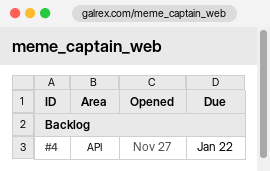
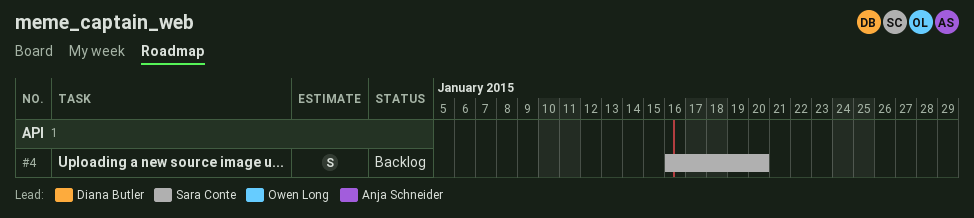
#4, due: Jan 22 -> Jan 20

